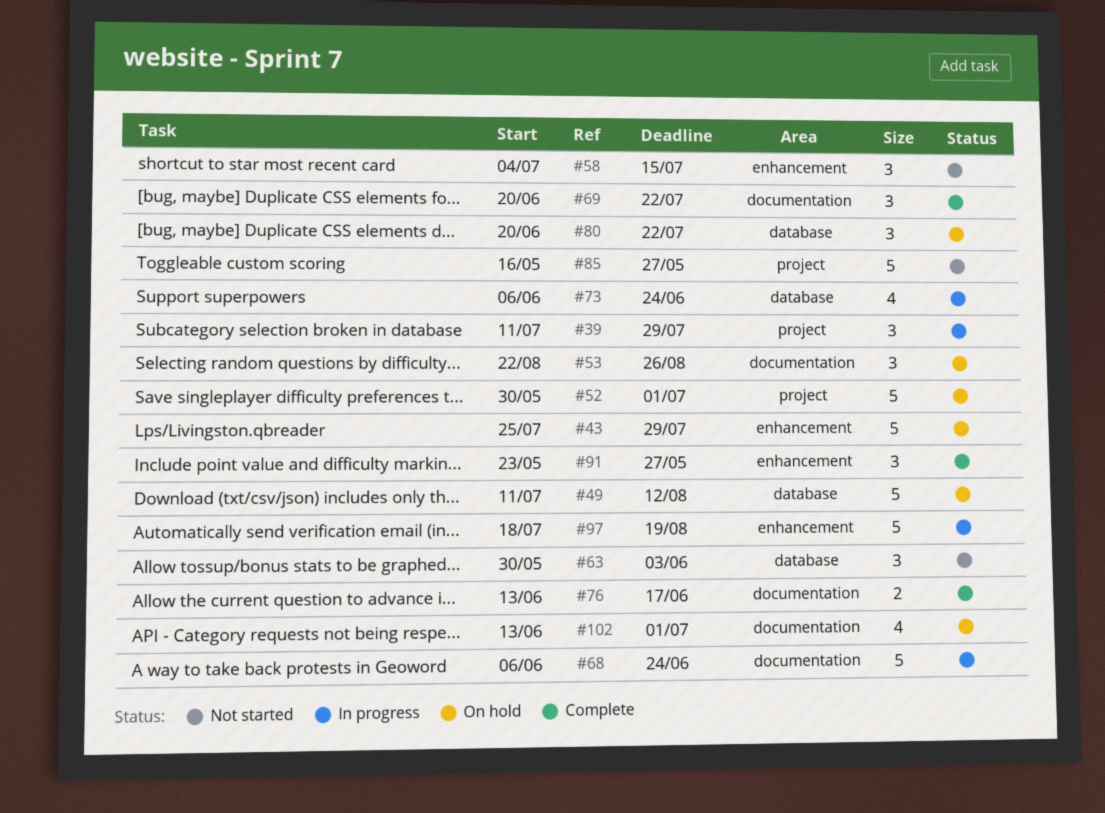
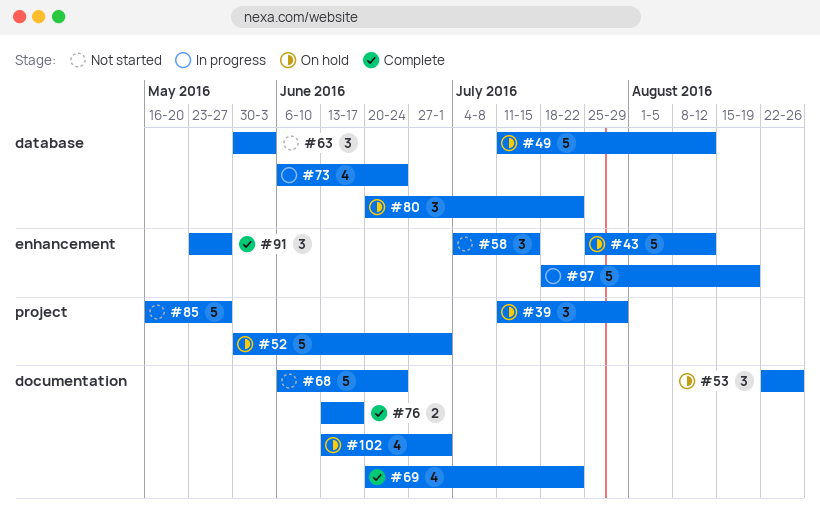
#39, status: In progress -> On hold
#43, due: Jul 29 -> Aug 12
#68, status: In progress -> Not started
#69, estimate: 3 -> 4

